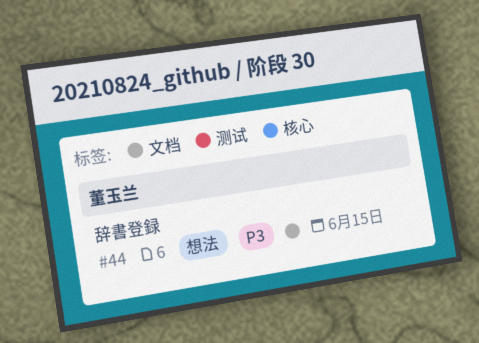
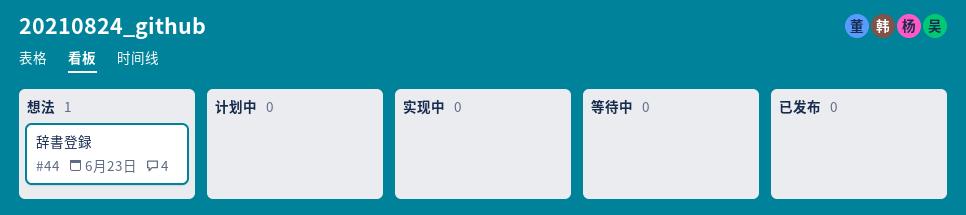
#44, due: Jun 15 -> Jun 23

